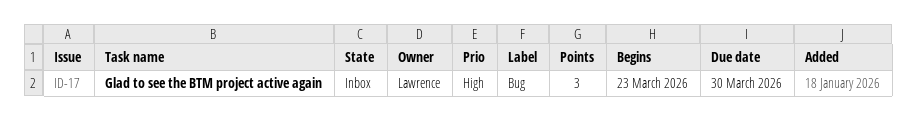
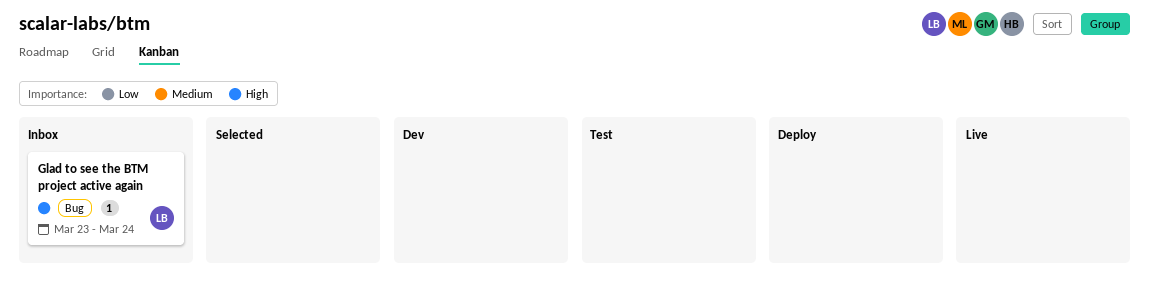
Glad to see the BTM project active again, estimate: 3 -> 1
Glad to see the BTM project active again, due: Mar 30 -> Mar 24

